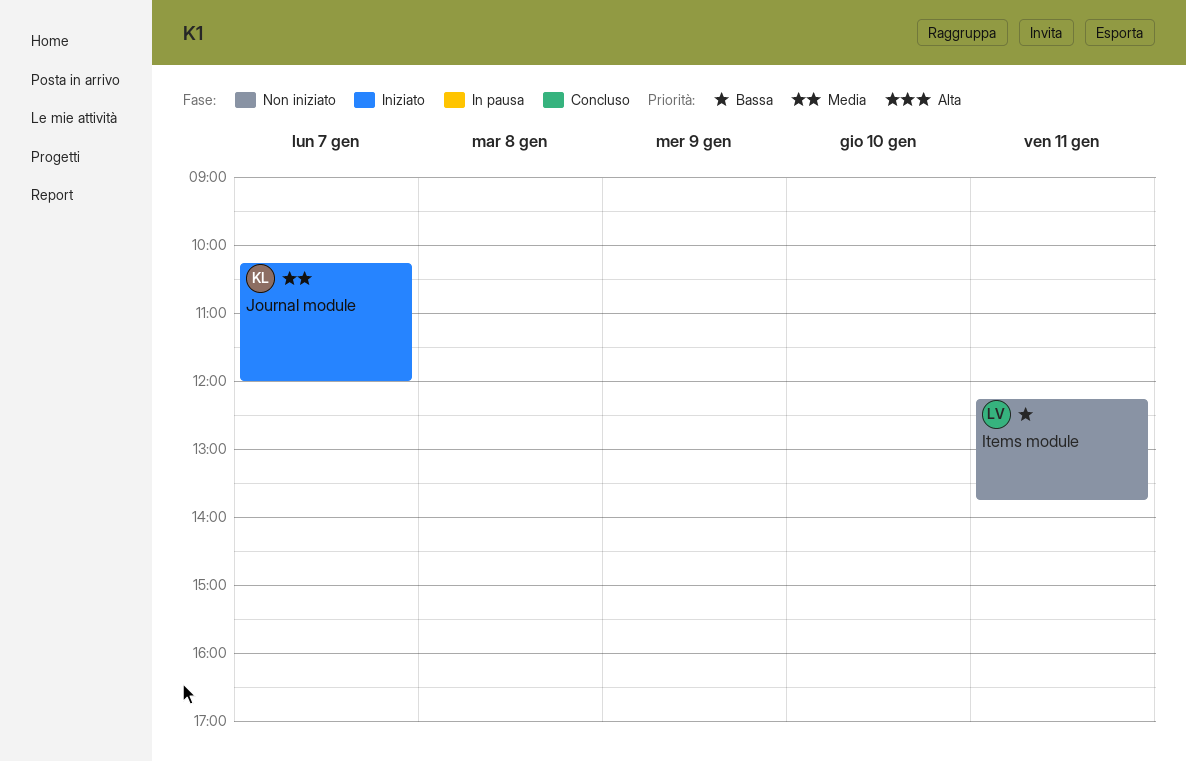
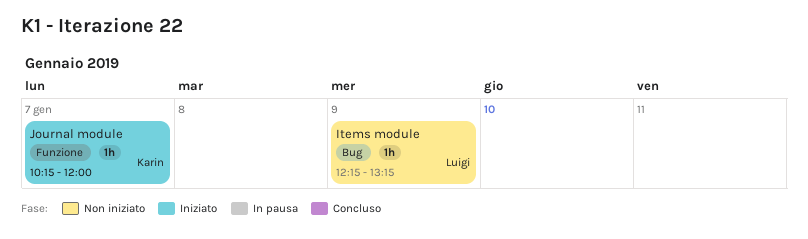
Items module, day: Jan 11 -> Jan 9
Items module, ends: 13:45 -> 13:15

